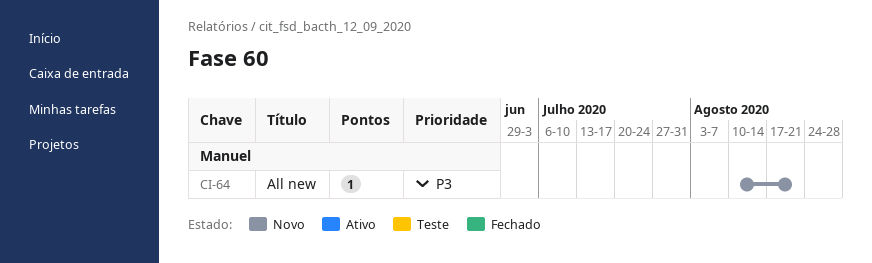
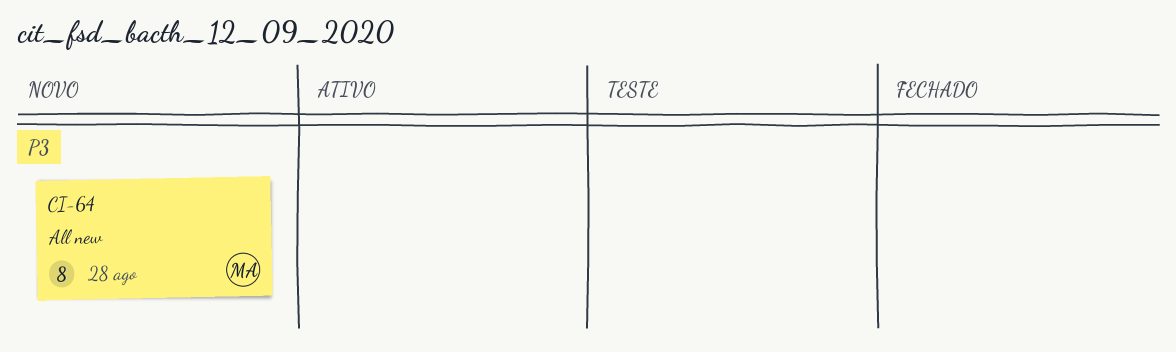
CI-64, estimate: 1 -> 8
CI-64, due: Aug 21 -> Aug 28

